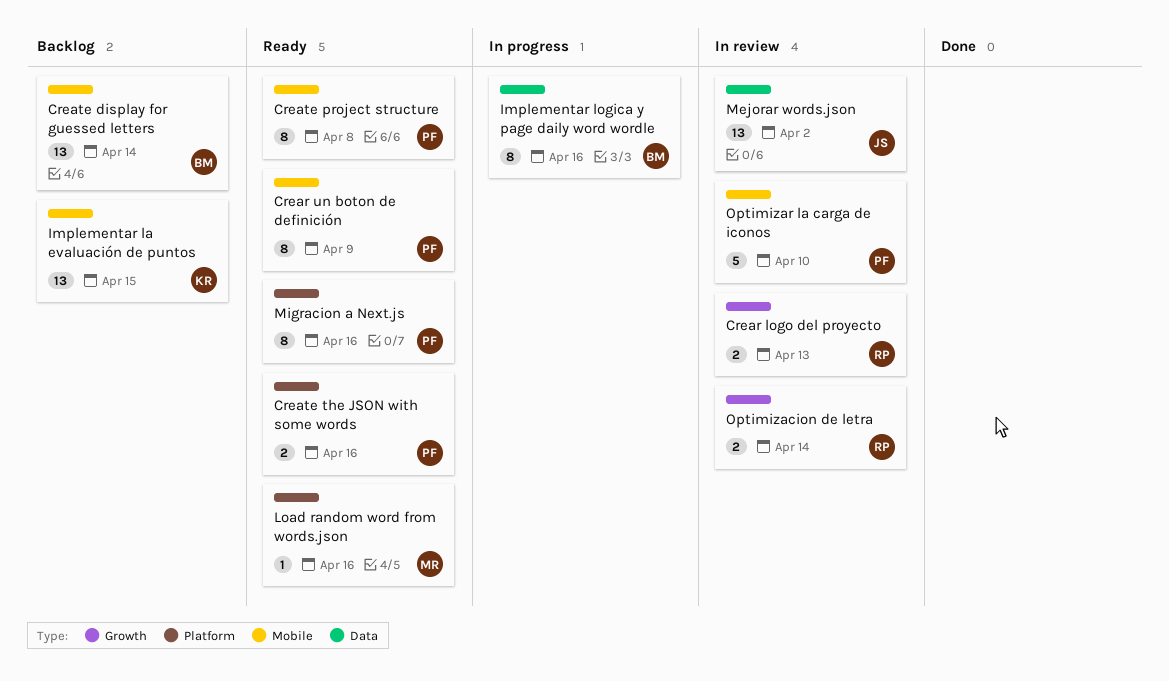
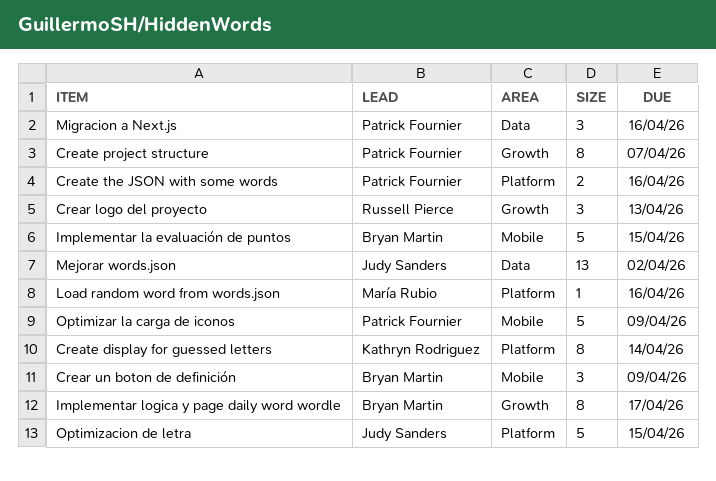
Crear logo del proyecto, estimate: 2 -> 3
Crear un boton de definición, owner: Patrick Fournier -> Bryan Martin
Crear un boton de definición, estimate: 8 -> 3
Create display for guessed letters, owner: Bryan Martin -> Kathryn Rodriguez
Create display for guessed letters, label: Mobile -> Platform
Create display for guessed letters, estimate: 13 -> 8
Create project structure, label: Mobile -> Growth
Create project structure, due: Apr 8 -> Apr 7
Implementar la evaluación de puntos, owner: Kathryn Rodriguez -> Bryan Martin
Implementar la evaluación de puntos, estimate: 13 -> 5
Implementar logica y page daily word wordle, label: Data -> Growth
Implementar logica y page daily word wordle, due: Apr 16 -> Apr 17
Migracion a Next.js, label: Platform -> Data
Migracion a Next.js, estimate: 8 -> 3
Optimizacion de letra, owner: Russell Pierce -> Judy Sanders
Optimizacion de letra, label: Growth -> Platform
Optimizacion de letra, estimate: 2 -> 5
Optimizacion de letra, due: Apr 14 -> Apr 15
Optimizar la carga de iconos, due: Apr 10 -> Apr 9

